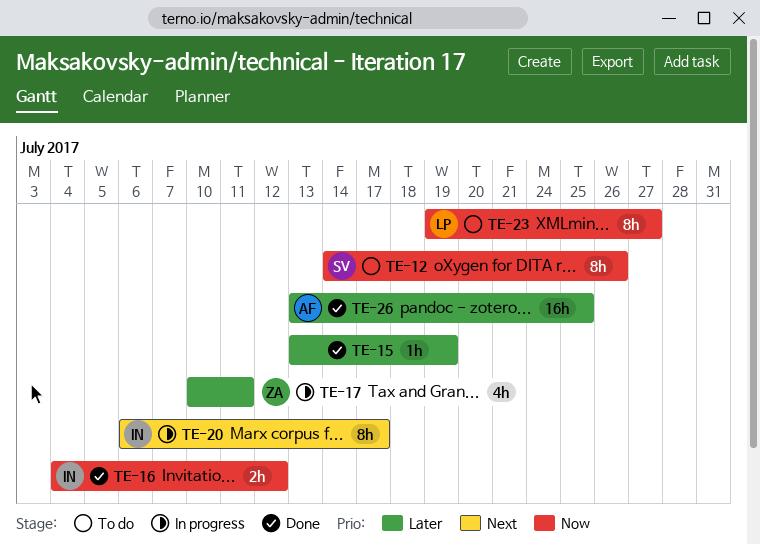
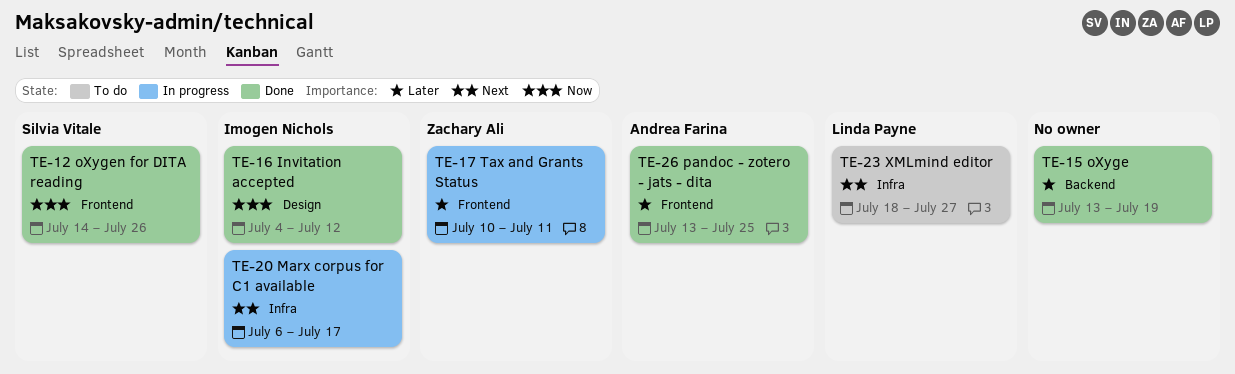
TE-12, status: To do -> Done
TE-23, priority: Now -> Next
TE-23, start: Jul 19 -> Jul 18

